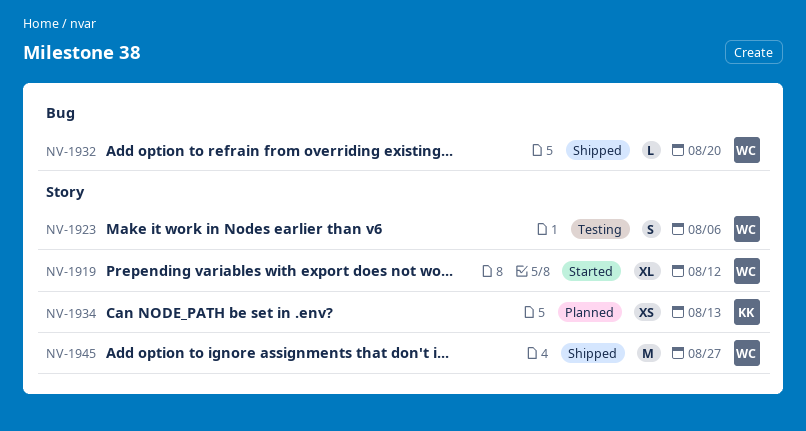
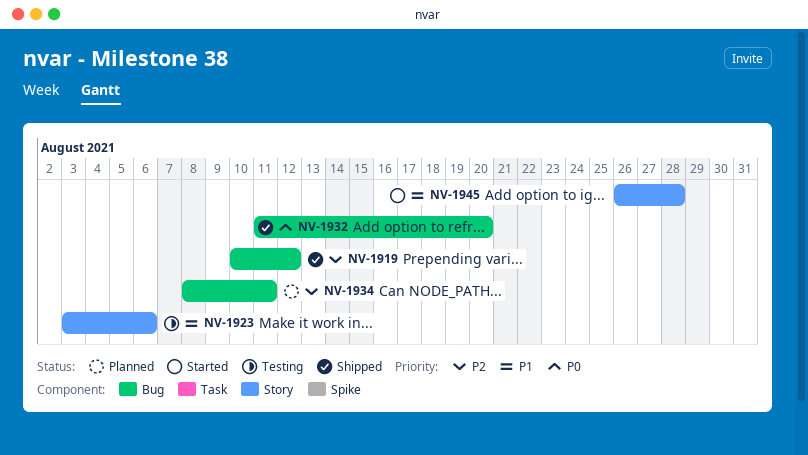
NV-1919, status: Started -> Shipped
NV-1919, label: Story -> Bug
NV-1934, label: Story -> Bug
NV-1934, due: Aug 13 -> Aug 11
NV-1945, status: Shipped -> Started
NV-1945, due: Aug 27 -> Aug 28

